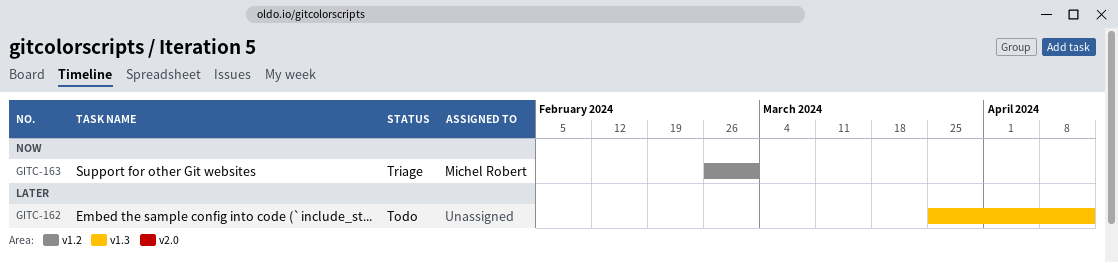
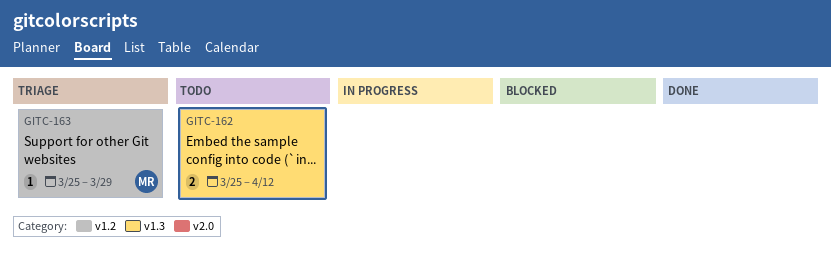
GITC-163, start: Feb 26 -> Mar 25
GITC-163, due: Mar 1 -> Mar 29

